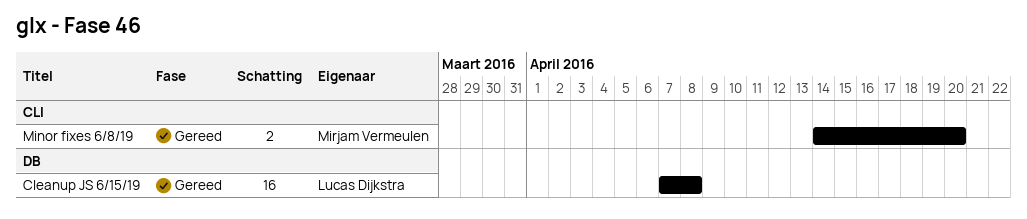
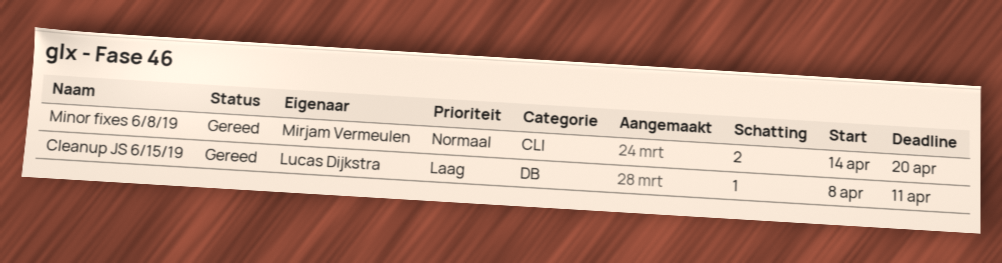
Cleanup JS 6/15/19, estimate: 16 -> 1
Cleanup JS 6/15/19, start: Apr 7 -> Apr 8
Cleanup JS 6/15/19, due: Apr 8 -> Apr 11

